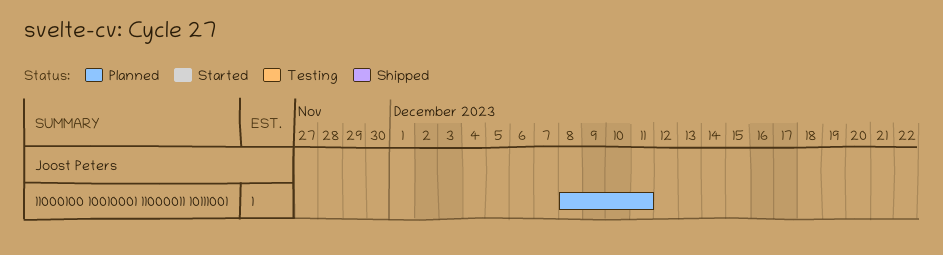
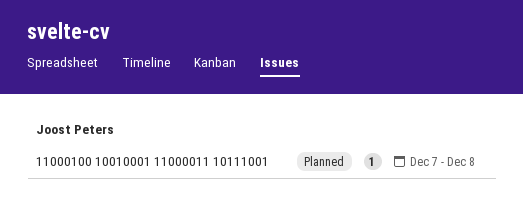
11000100 10010001 11000011 10111001, start: Dec 8 -> Dec 7
11000100 10010001 11000011 10111001, due: Dec 11 -> Dec 8

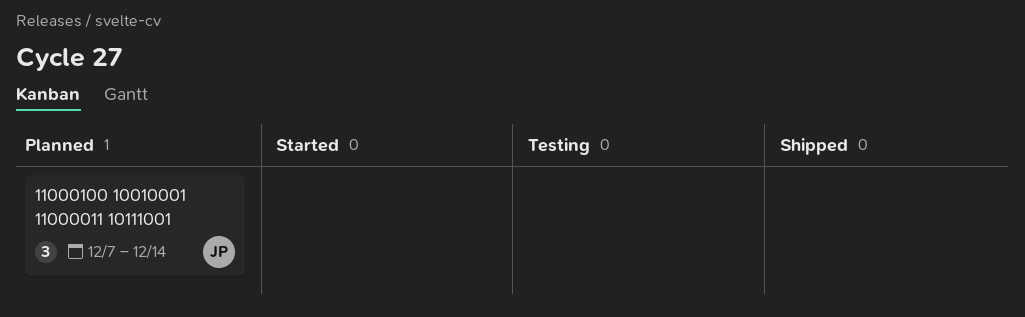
11000100 10010001 11000011 10111001, estimate: 1 -> 3
11000100 10010001 11000011 10111001, due: Dec 8 -> Dec 14

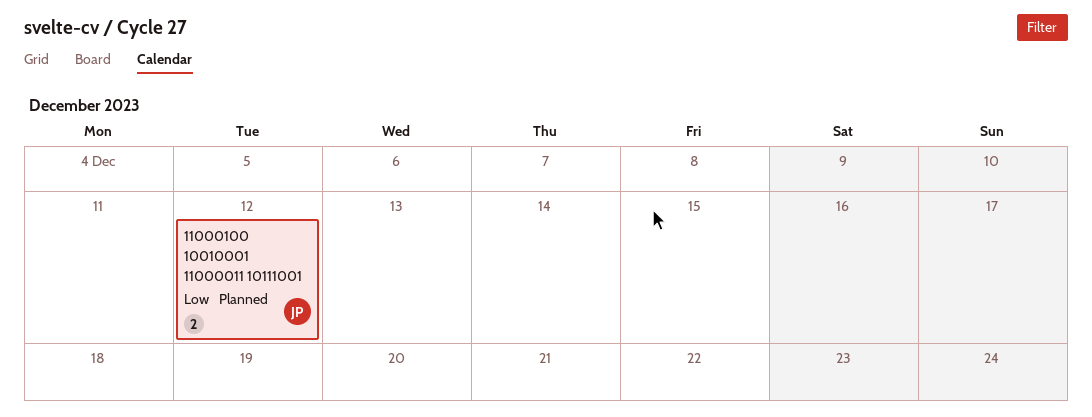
11000100 10010001 11000011 10111001, estimate: 3 -> 2
11000100 10010001 11000011 10111001, due: Dec 14 -> Dec 12

